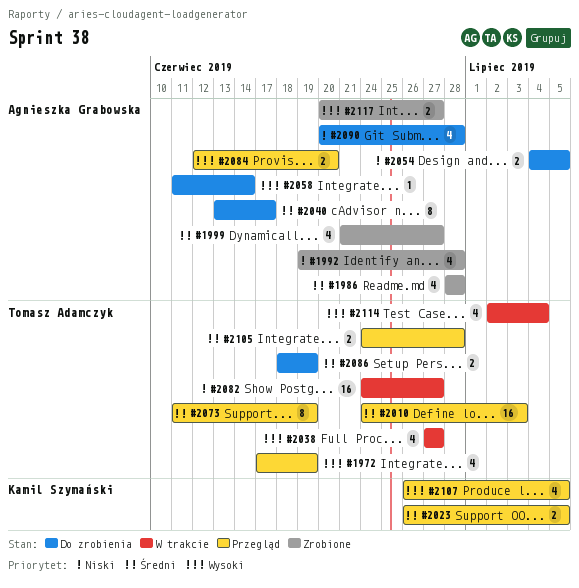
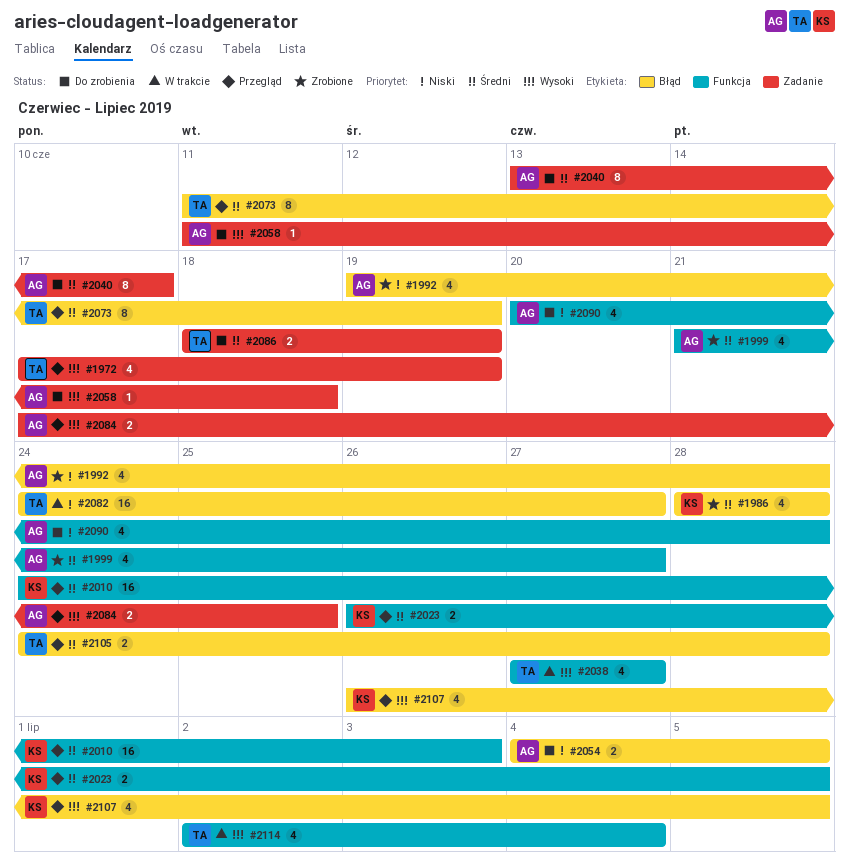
#1986, owner: Agnieszka Grabowska -> Kamil Szymański
#2010, owner: Tomasz Adamczyk -> Kamil Szymański
#2058, due: Jun 14 -> Jun 18
#2084, start: Jun 12 -> Jun 17
#2084, due: Jun 20 -> Jun 25
#2117: present -> none

